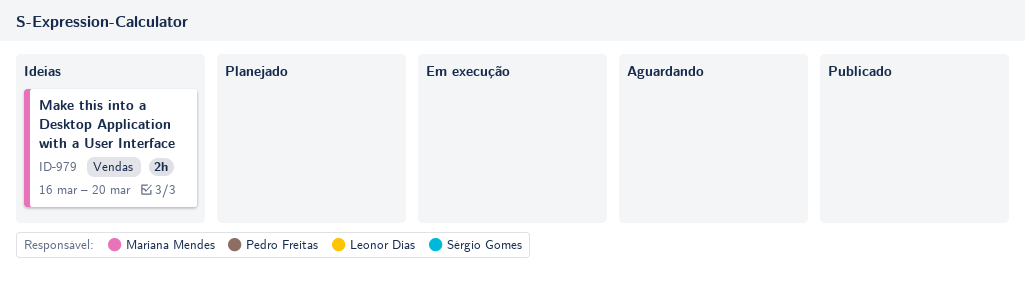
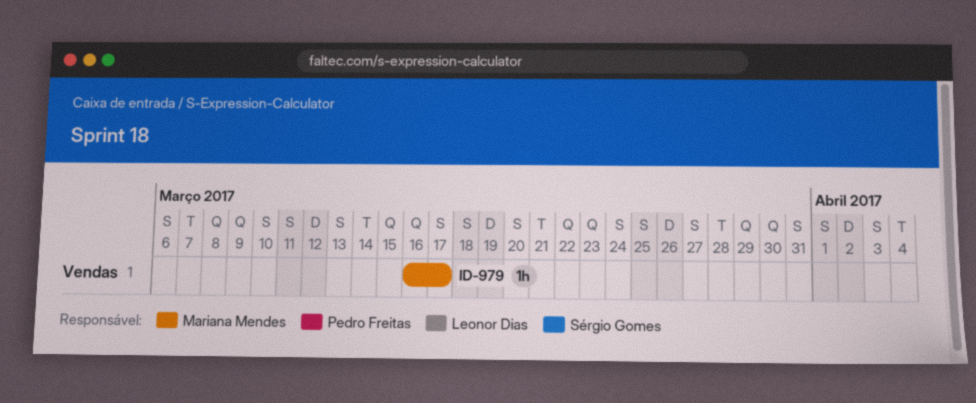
ID-979, estimate: 2h -> 1h
ID-979, due: Mar 20 -> Mar 17

